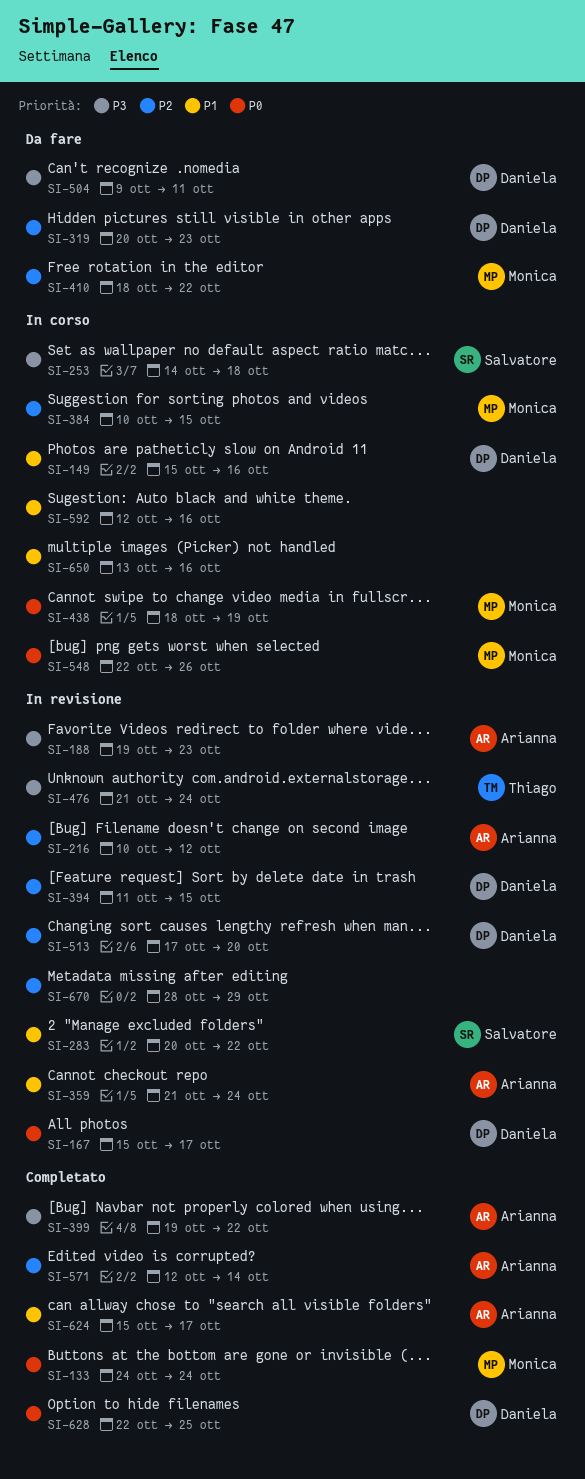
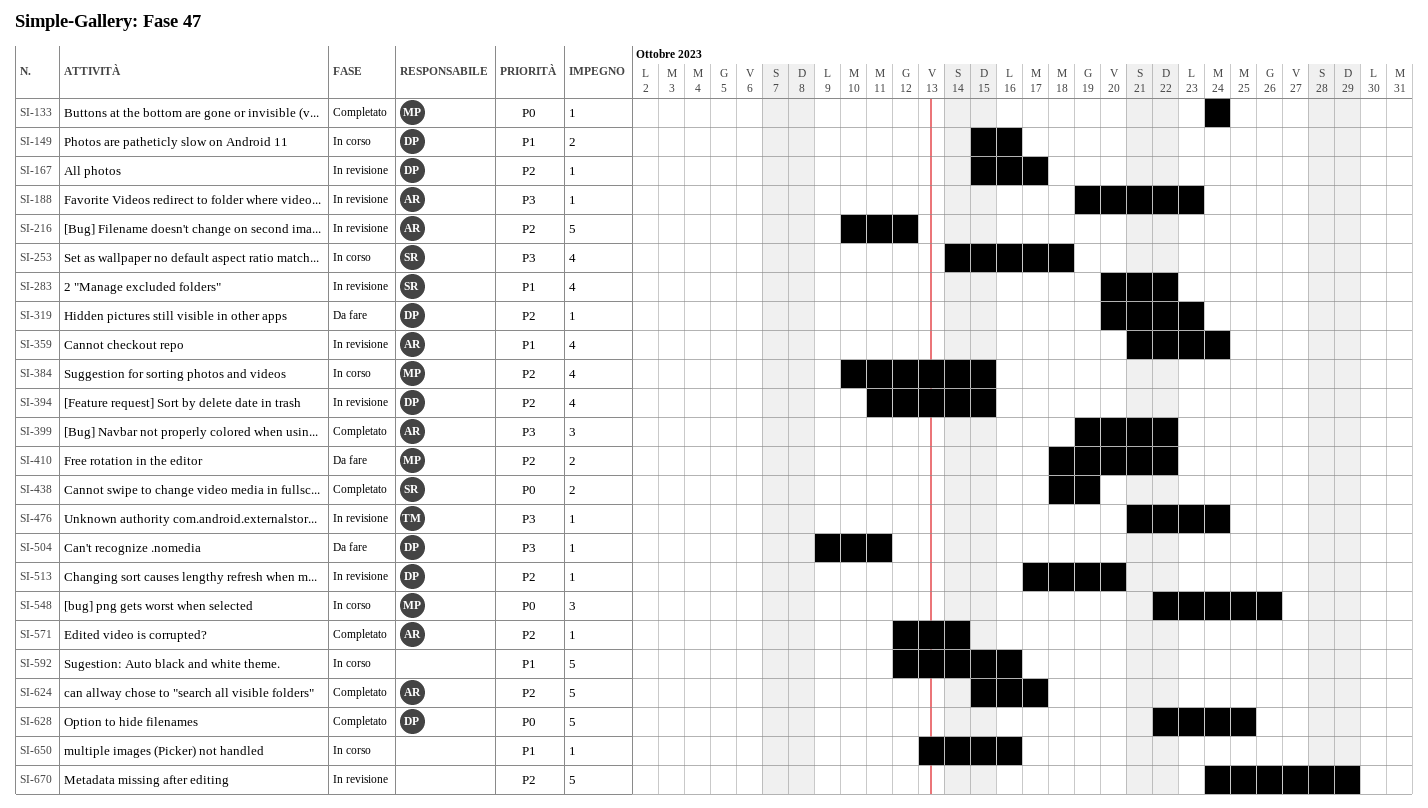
SI-167, priority: P0 -> P2
SI-438, status: In corso -> Completato
SI-438, owner: Monica -> Salvatore
SI-624, priority: P1 -> P2
SI-670, start: Oct 28 -> Oct 24

